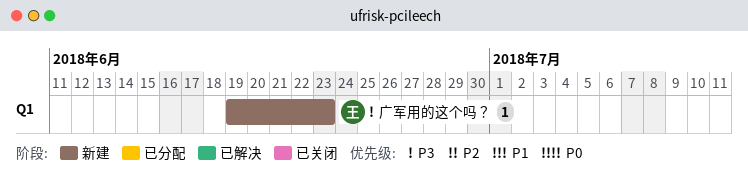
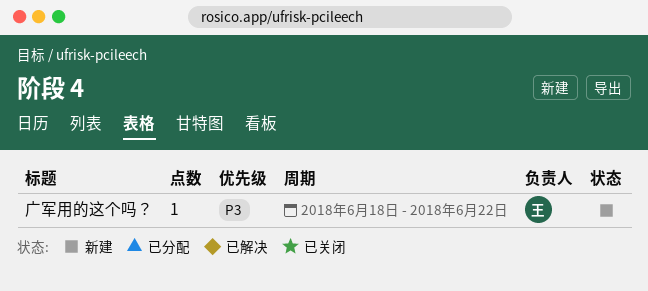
广军用的这个吗？, start: Jun 19 -> Jun 18
广军用的这个吗？, due: Jun 23 -> Jun 22

